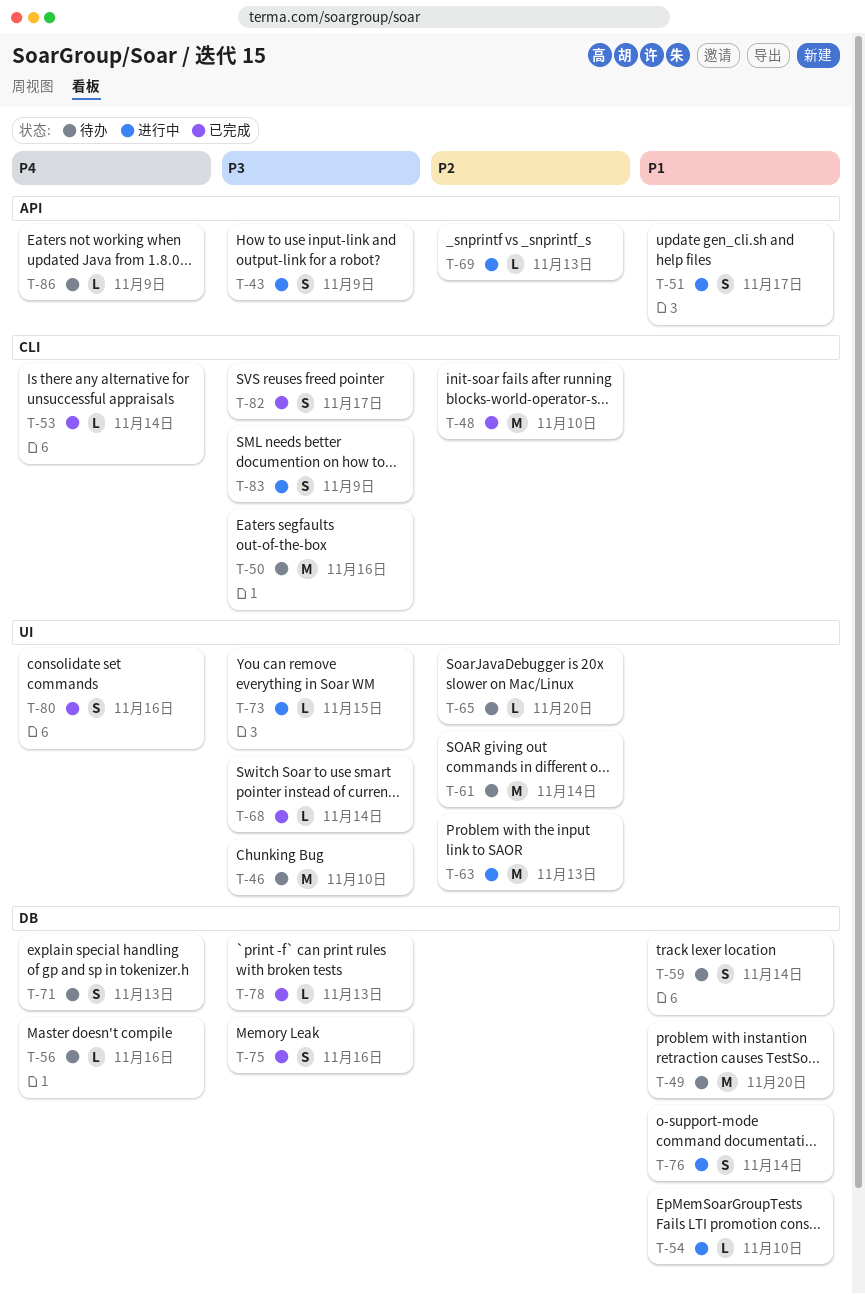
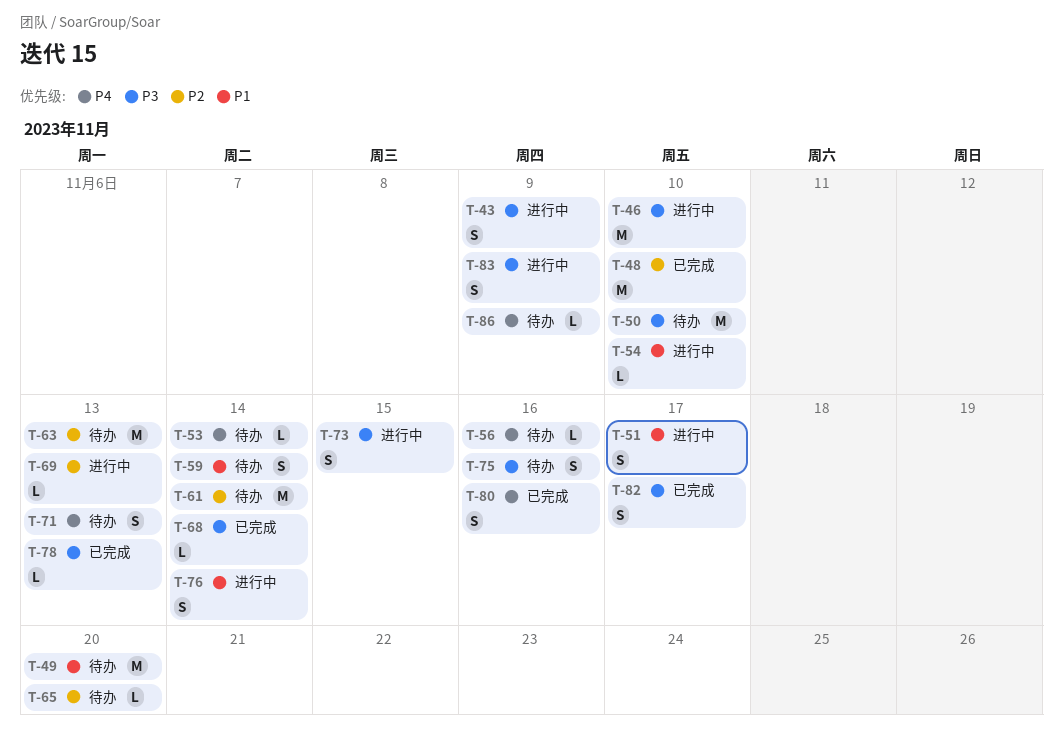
T-46, status: 待办 -> 进行中
T-50, due: Nov 16 -> Nov 10
T-53, status: 已完成 -> 待办
T-63, status: 进行中 -> 待办
T-73, estimate: L -> S
T-75, status: 已完成 -> 待办

